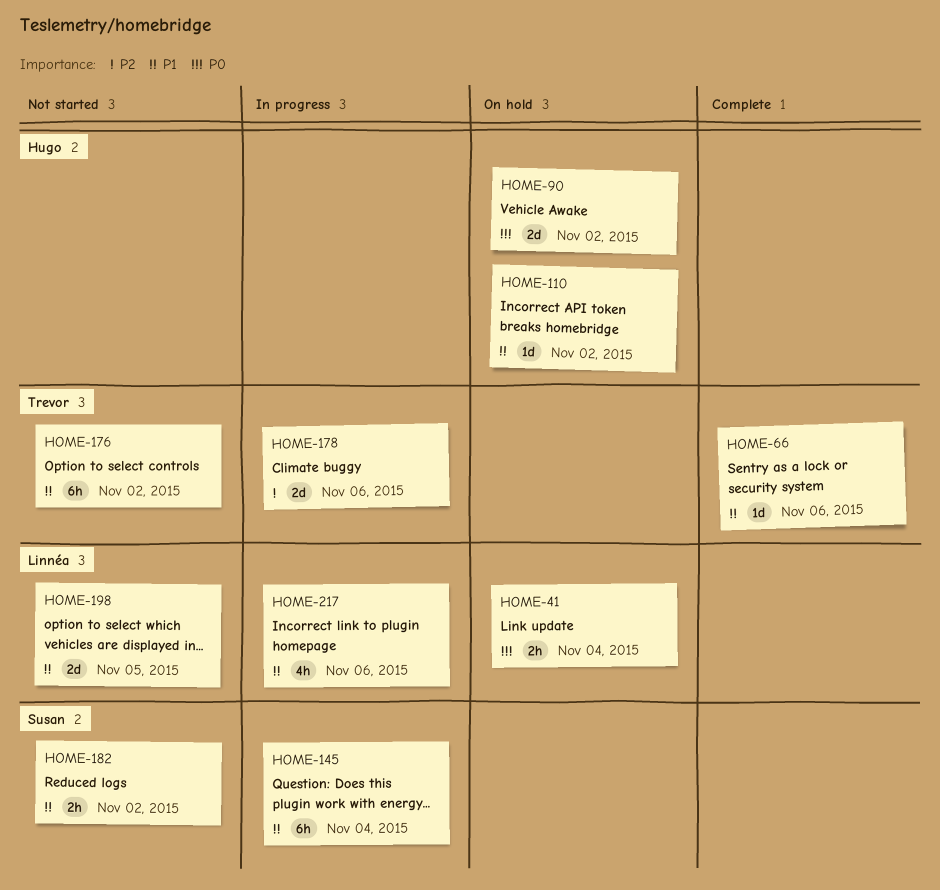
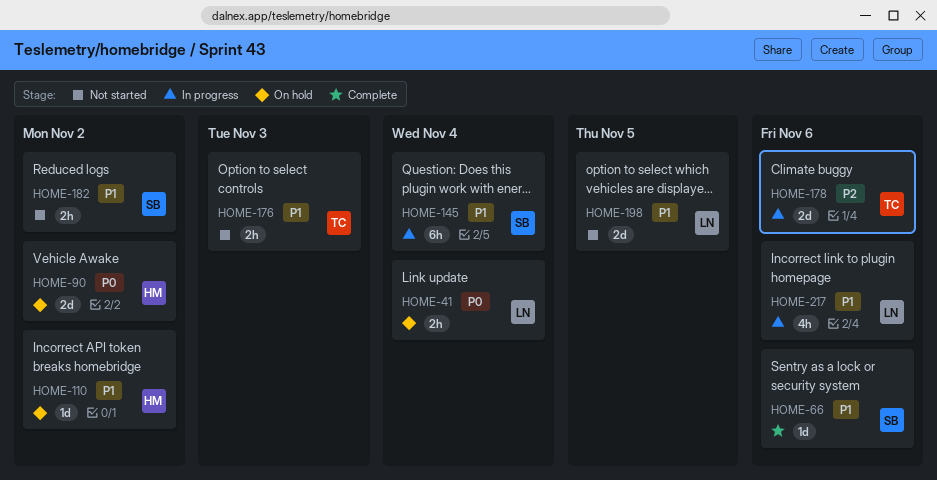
HOME-66, owner: Trevor -> Susan
HOME-176, estimate: 6h -> 2h
HOME-176, due: Nov 2 -> Nov 3

